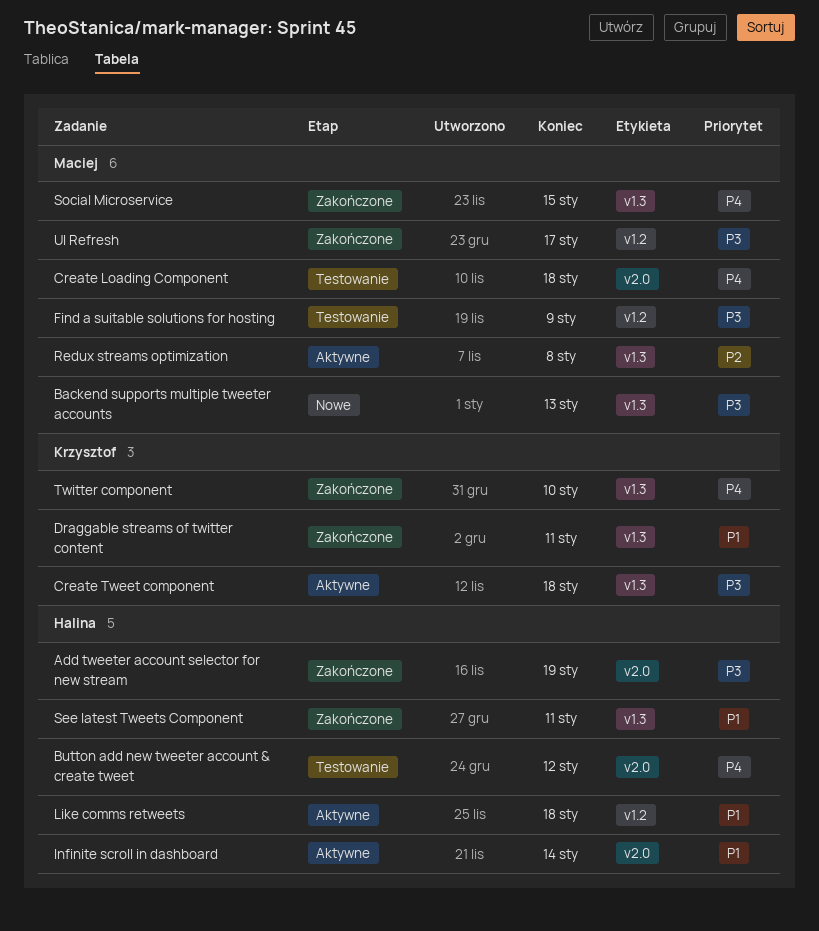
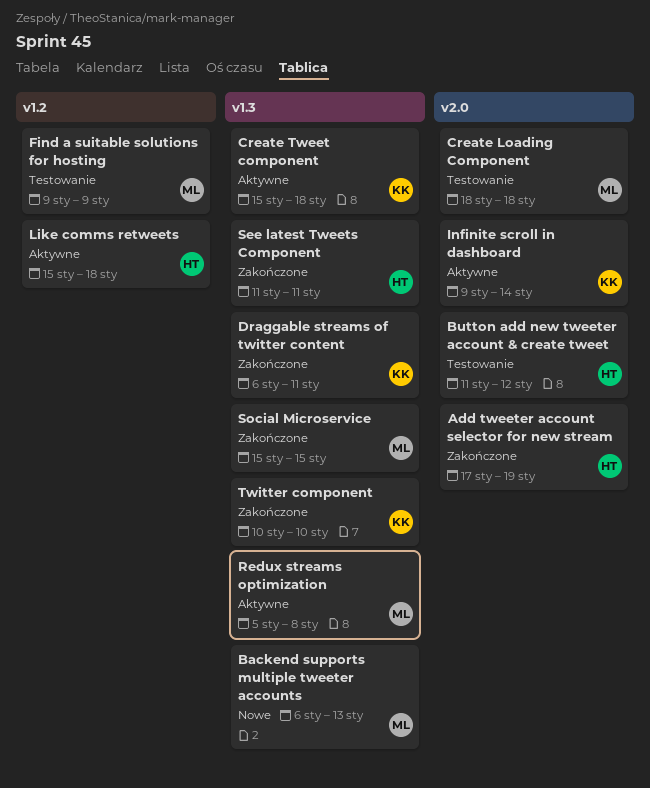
Infinite scroll in dashboard, owner: Halina -> Krzysztof
UI Refresh: present -> none

